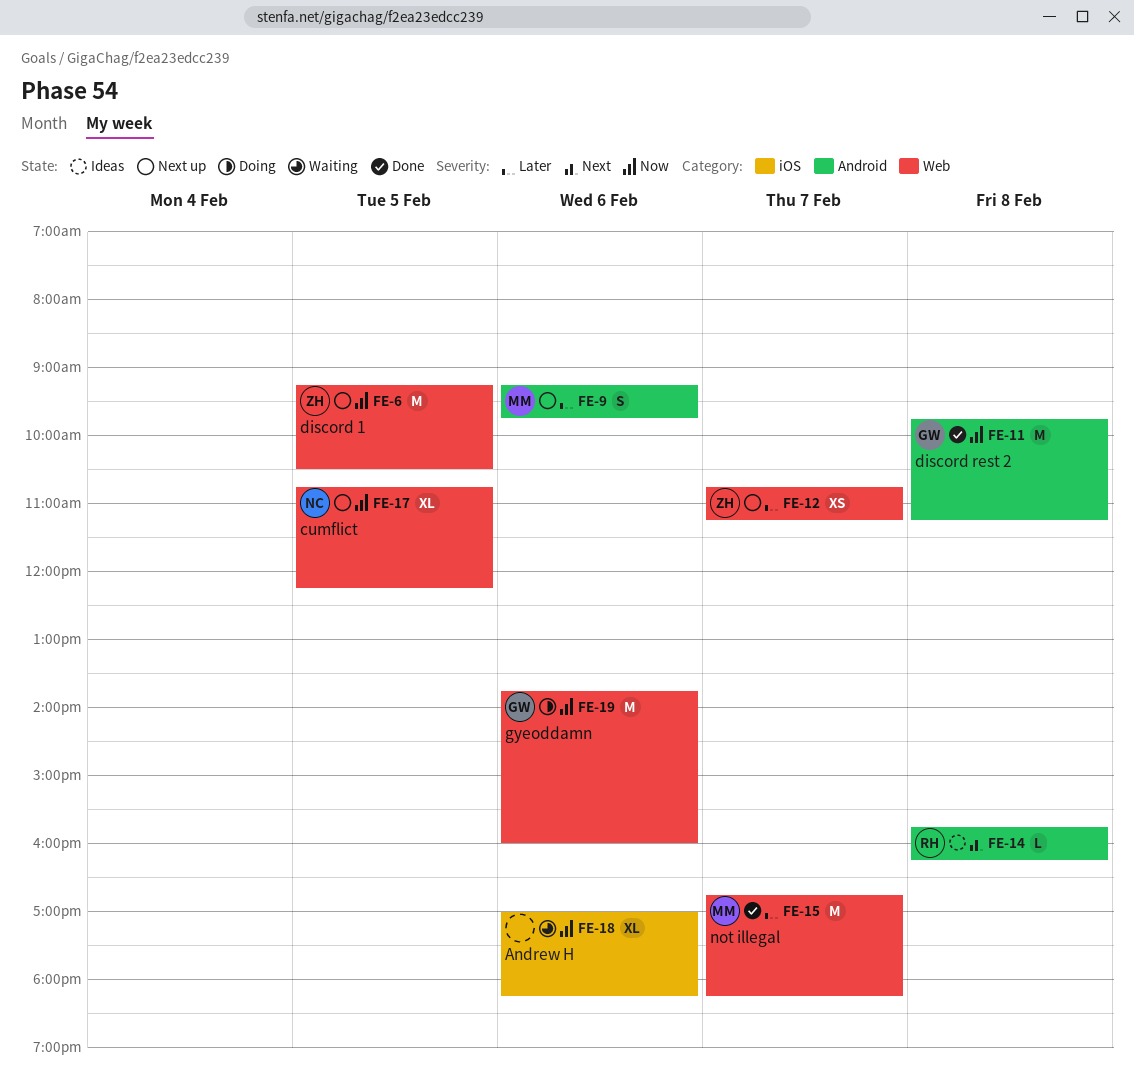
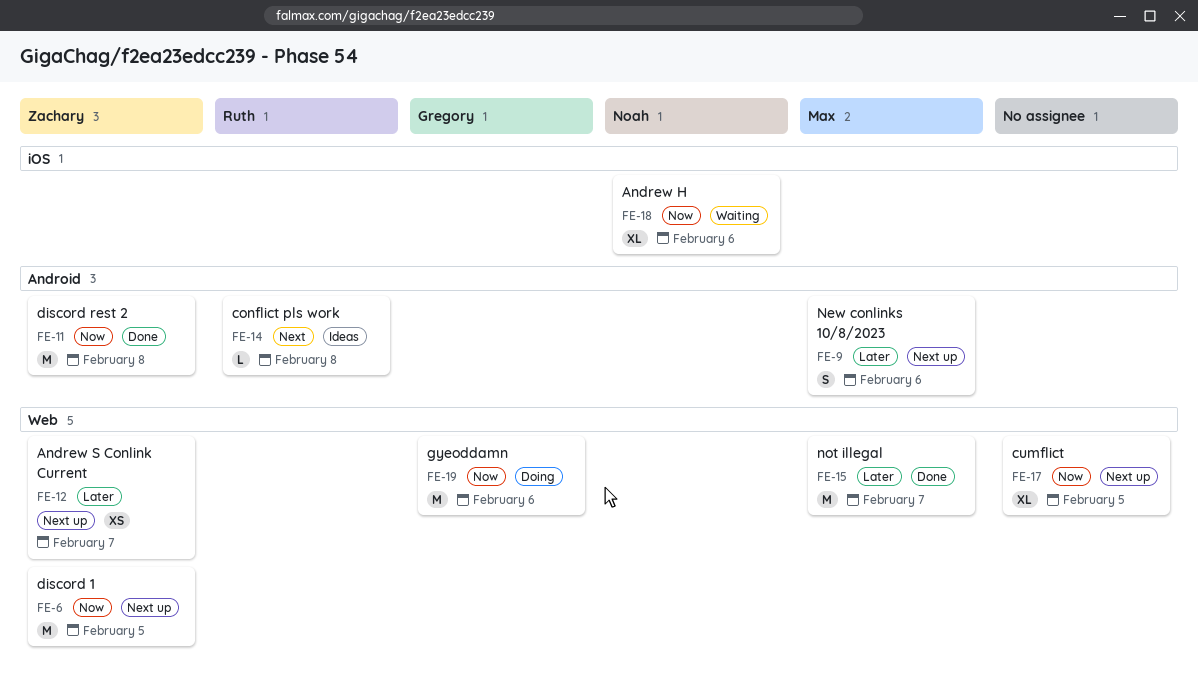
FE-11, owner: Gregory -> Zachary
FE-17, owner: Noah -> none
FE-18, owner: none -> Noah

